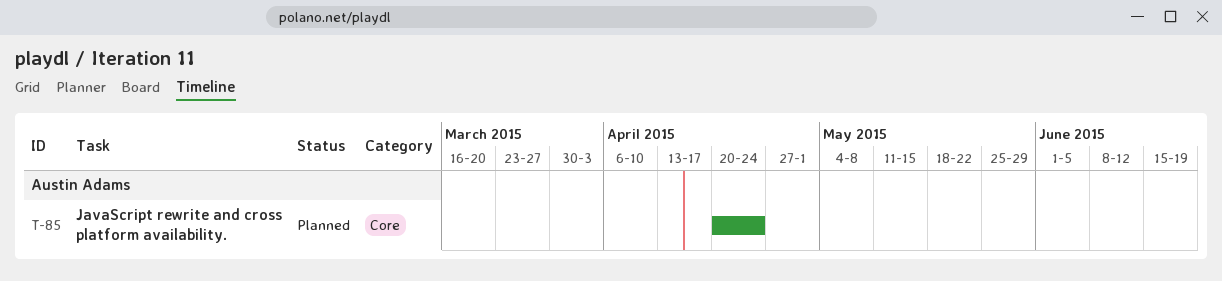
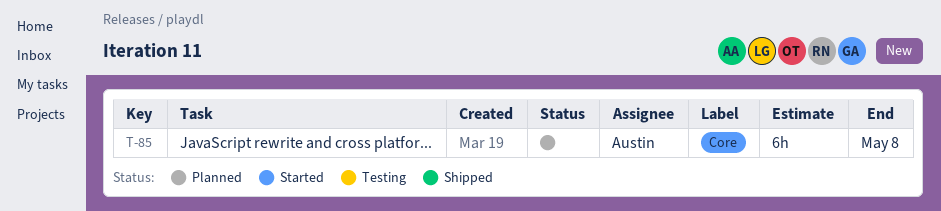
T-85, due: Apr 24 -> May 8

